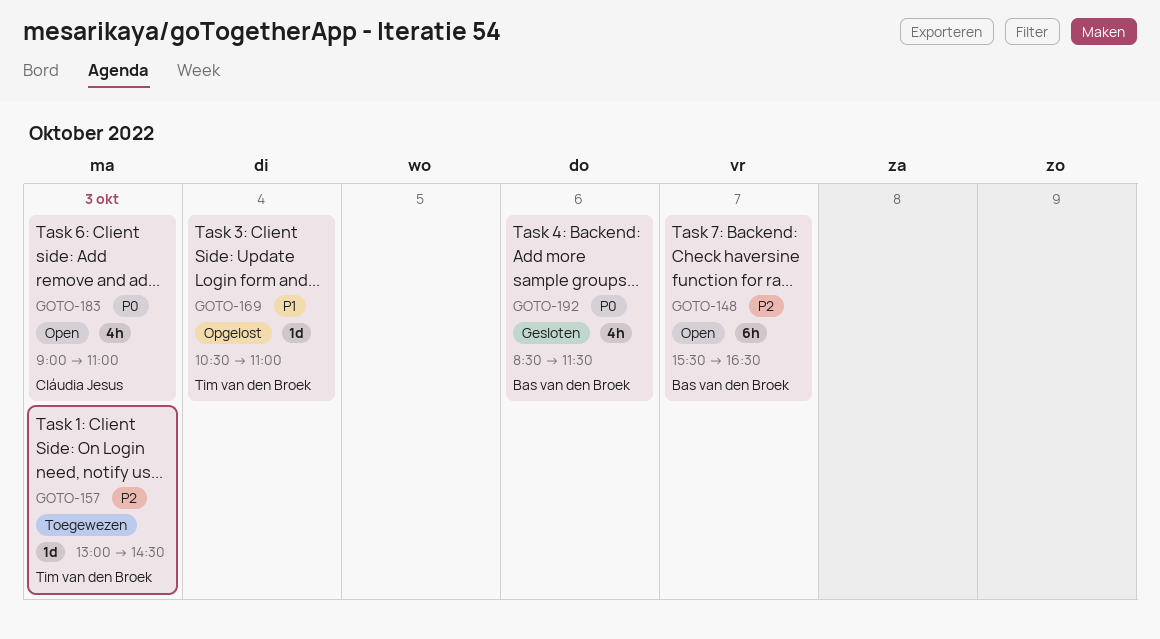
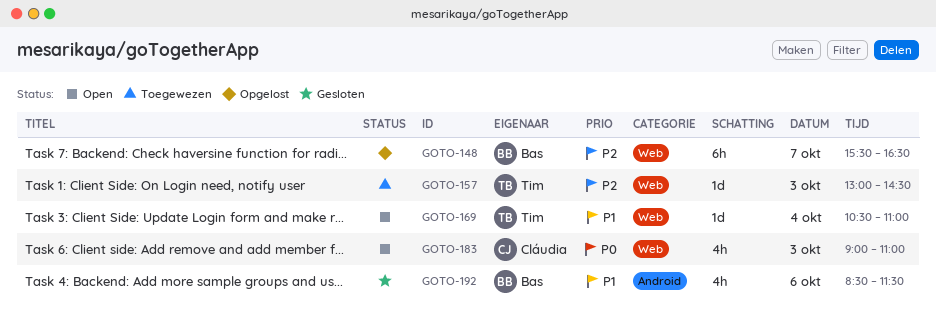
GOTO-148, status: Open -> Opgelost
GOTO-169, status: Opgelost -> Open
GOTO-192, priority: P0 -> P1

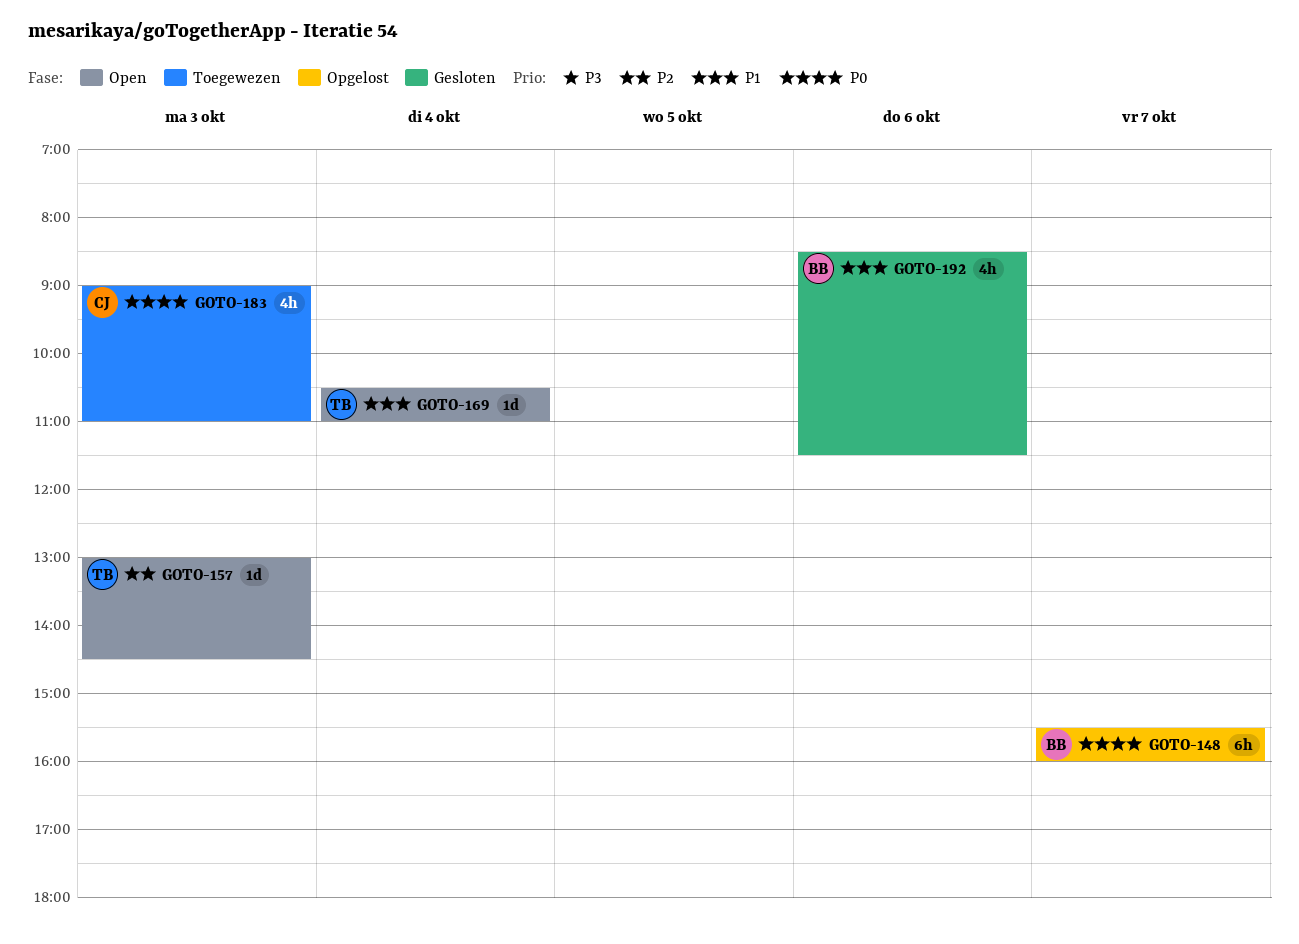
GOTO-148, priority: P2 -> P0
GOTO-148, ends: 16:30 -> 16:00
GOTO-157, status: Toegewezen -> Open
GOTO-183, status: Open -> Toegewezen

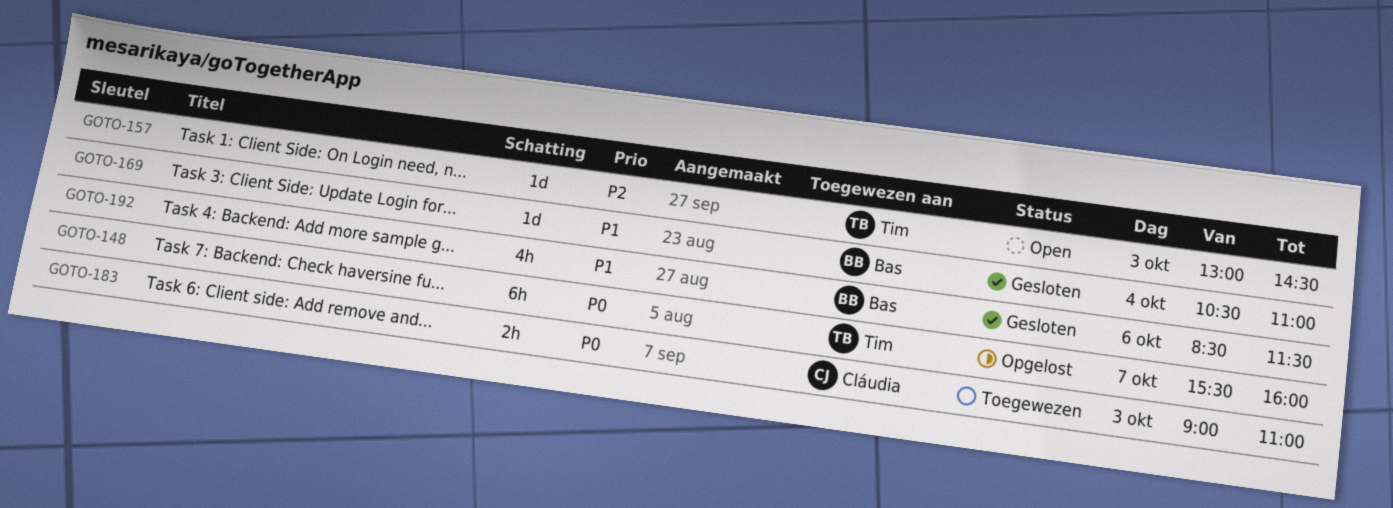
GOTO-148, owner: Bas -> Tim
GOTO-169, status: Open -> Gesloten
GOTO-169, owner: Tim -> Bas
GOTO-183, estimate: 4h -> 2h

